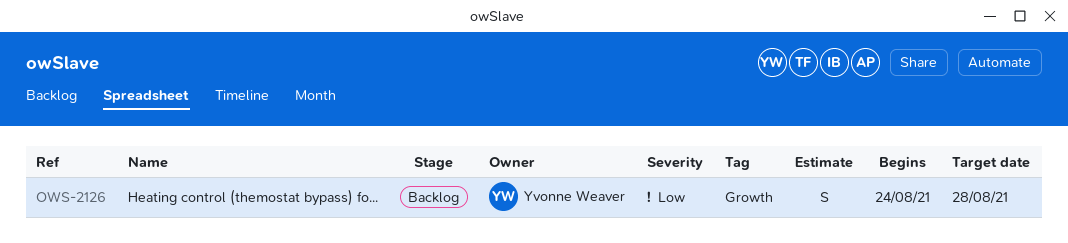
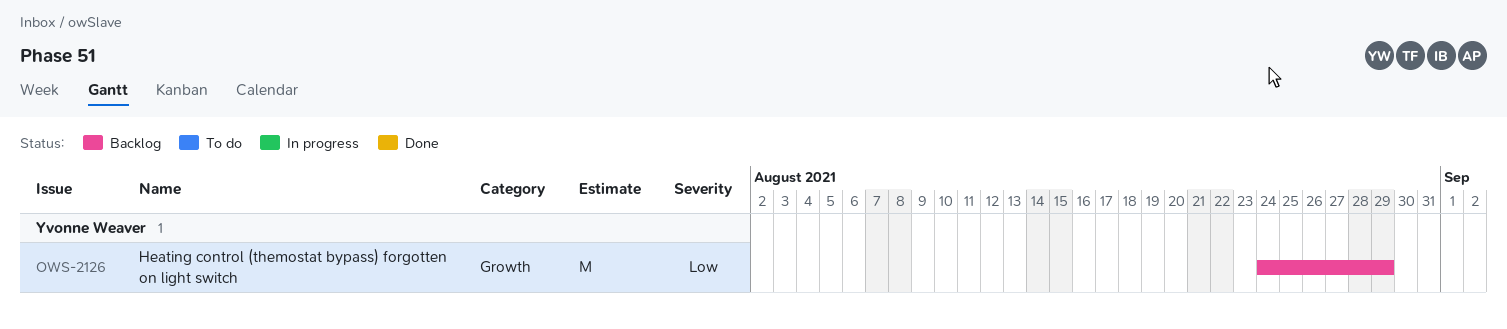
OWS-2126, estimate: S -> M
OWS-2126, due: Aug 28 -> Aug 29

